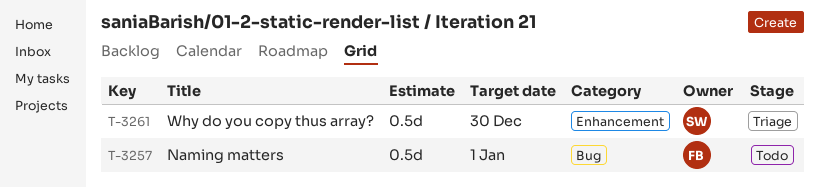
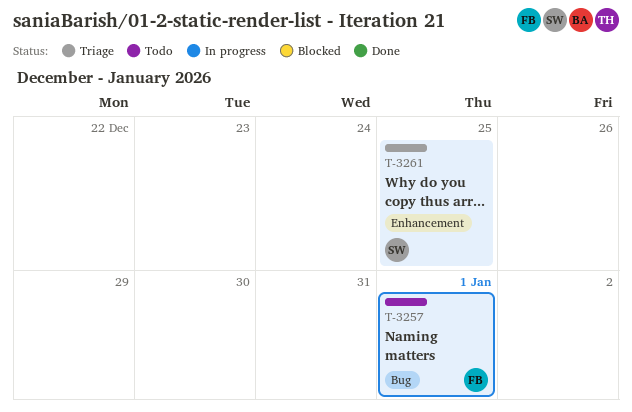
T-3261, due: Dec 30 -> Dec 25

